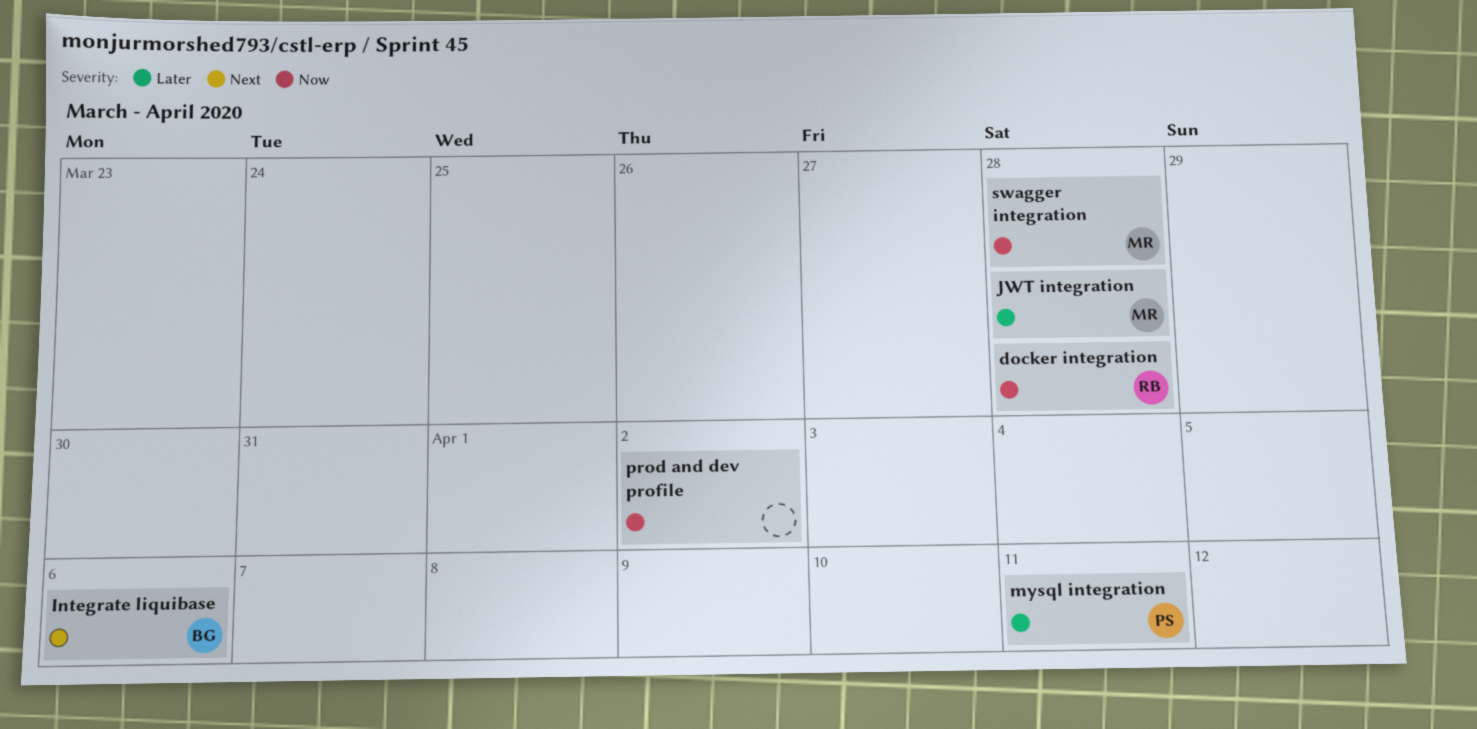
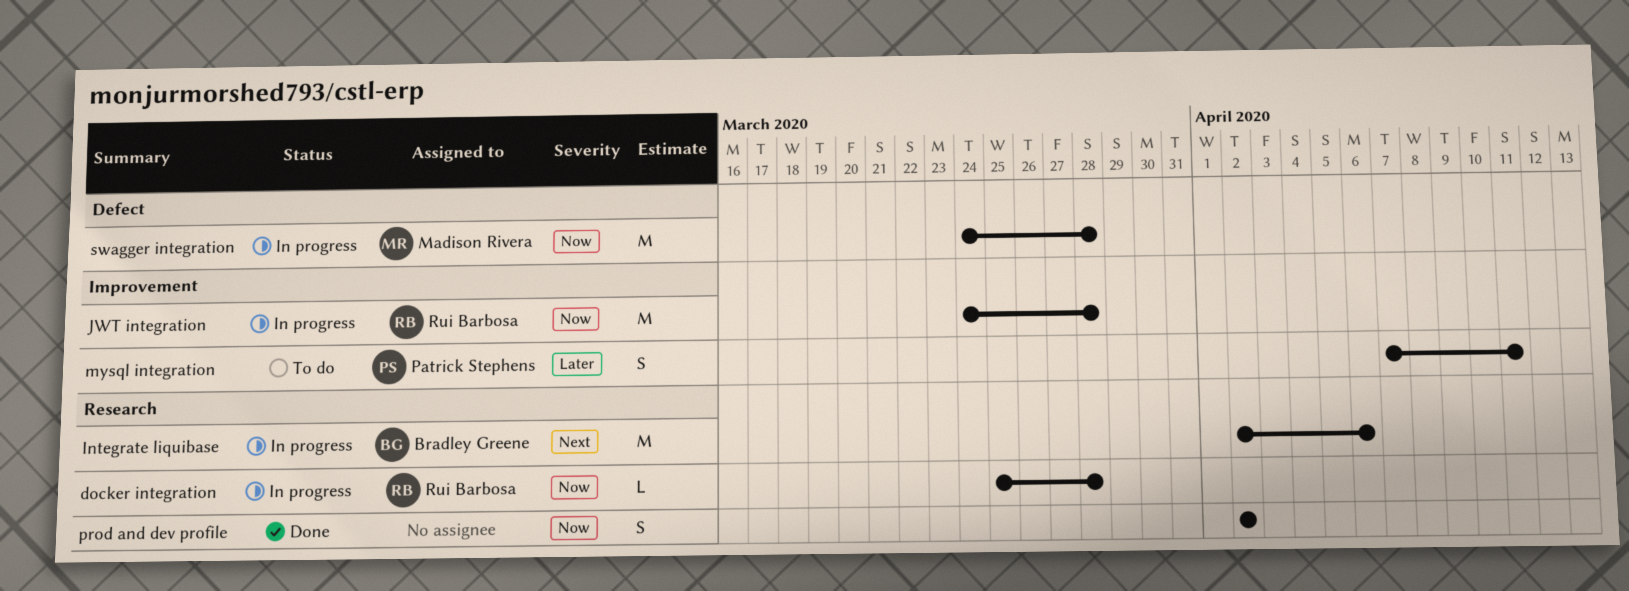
JWT integration, owner: Madison Rivera -> Rui Barbosa
JWT integration, priority: Later -> Now

